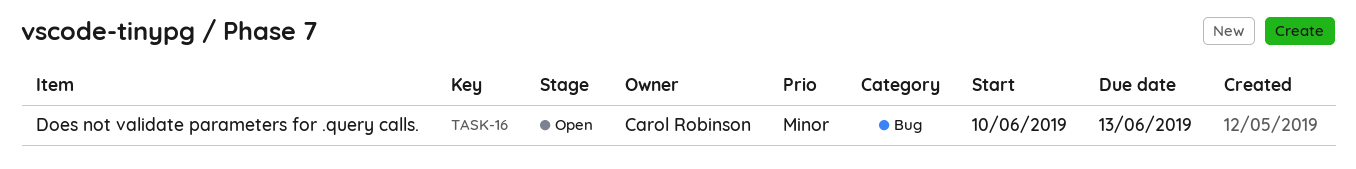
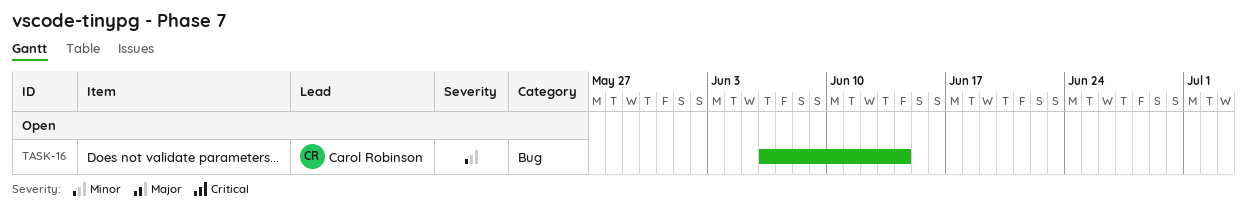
TASK-16, start: Jun 10 -> Jun 6
TASK-16, due: Jun 13 -> Jun 14

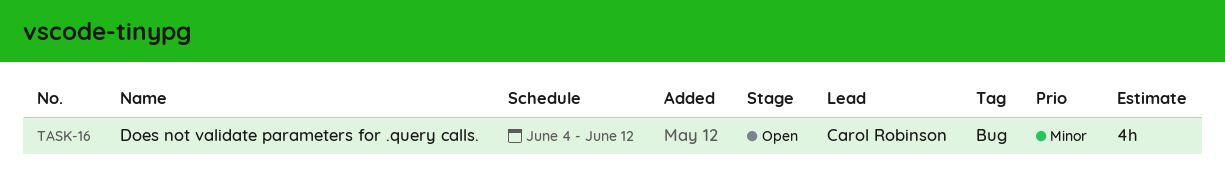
TASK-16, start: Jun 6 -> Jun 4
TASK-16, due: Jun 14 -> Jun 12

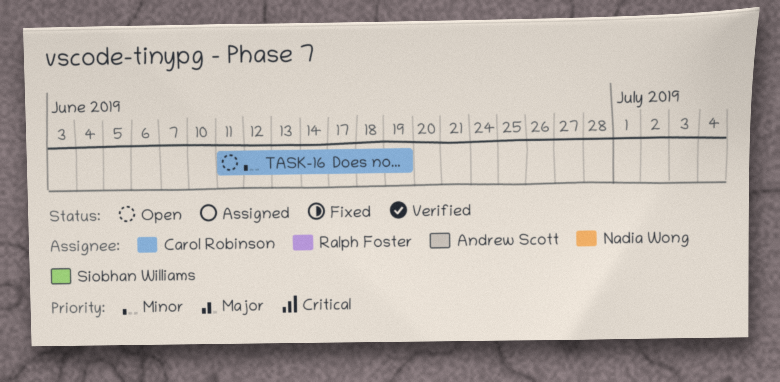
TASK-16, start: Jun 4 -> Jun 11
TASK-16, due: Jun 12 -> Jun 19

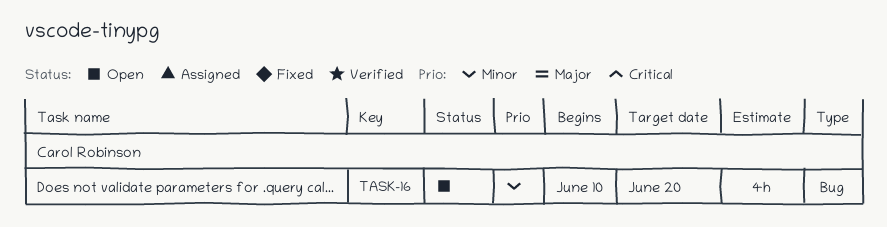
TASK-16, start: Jun 11 -> Jun 10
TASK-16, due: Jun 19 -> Jun 20

